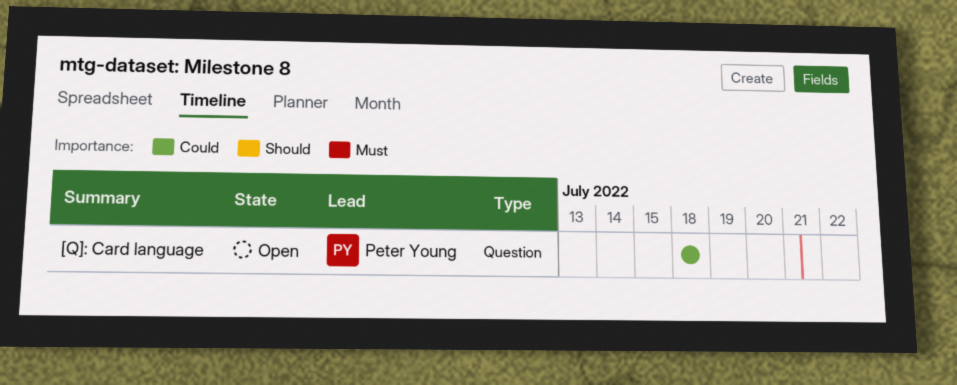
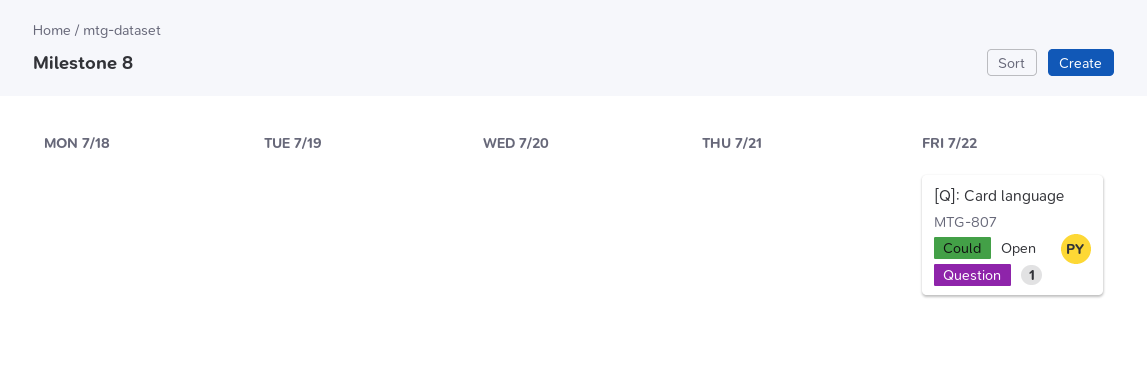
[Q]: Card language, due: Jul 18 -> Jul 22

